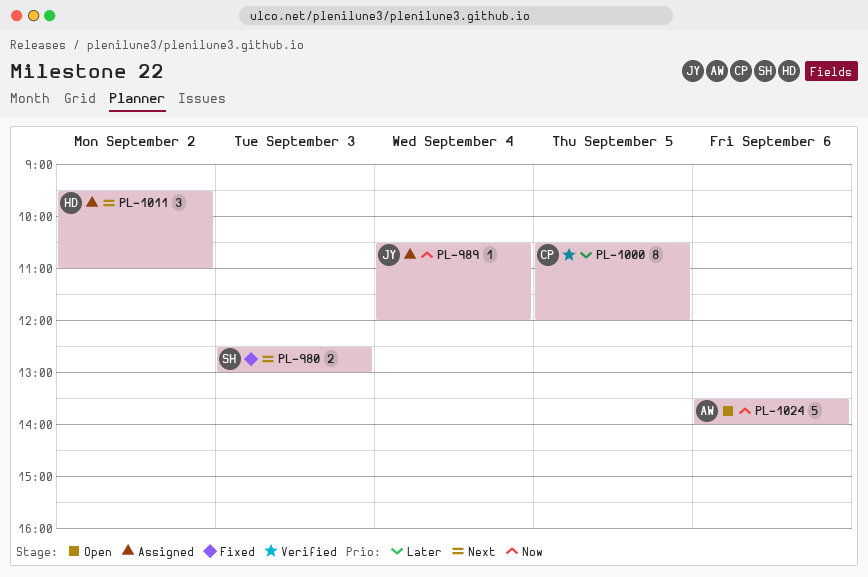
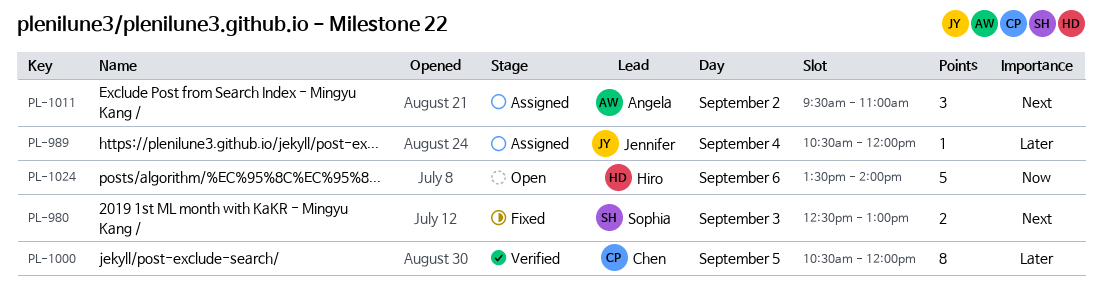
PL-989, priority: Now -> Later
PL-1011, owner: Hiro -> Angela
PL-1024, owner: Angela -> Hiro

